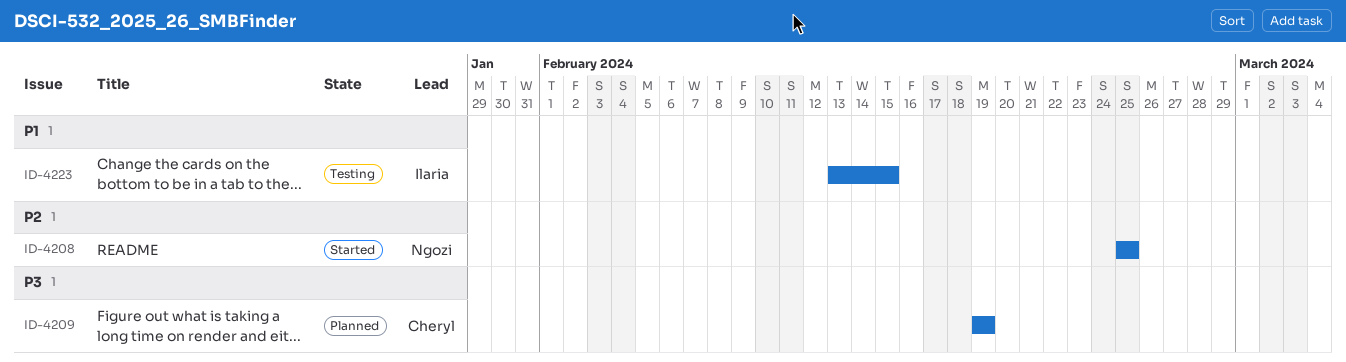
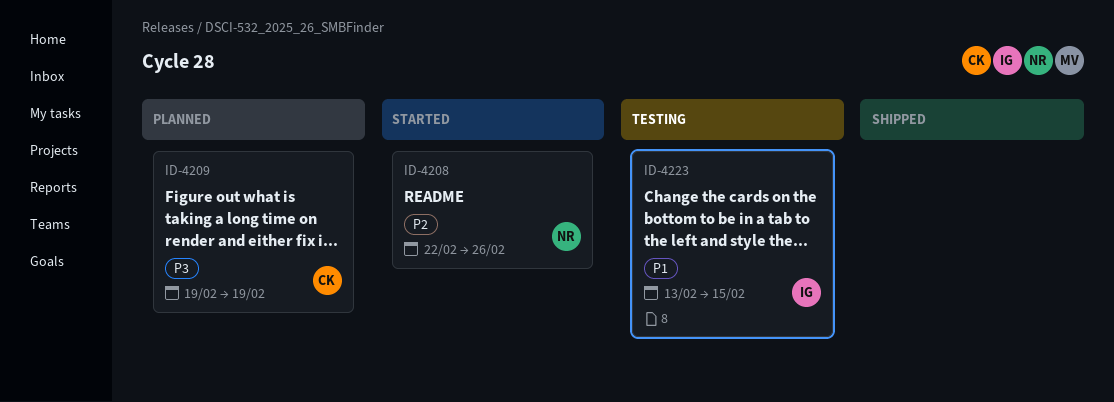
ID-4208, start: Feb 25 -> Feb 22
ID-4208, due: Feb 25 -> Feb 26

